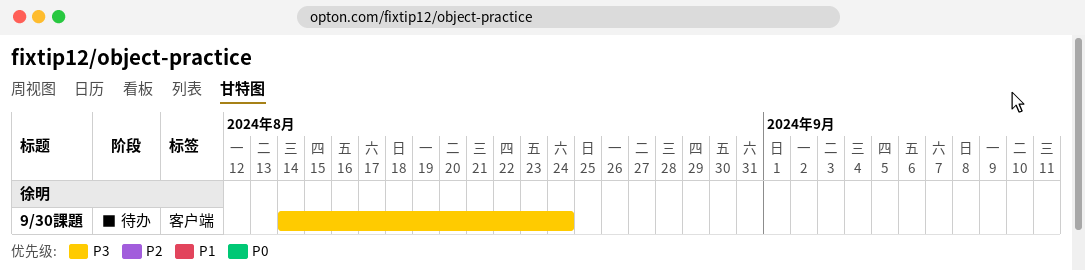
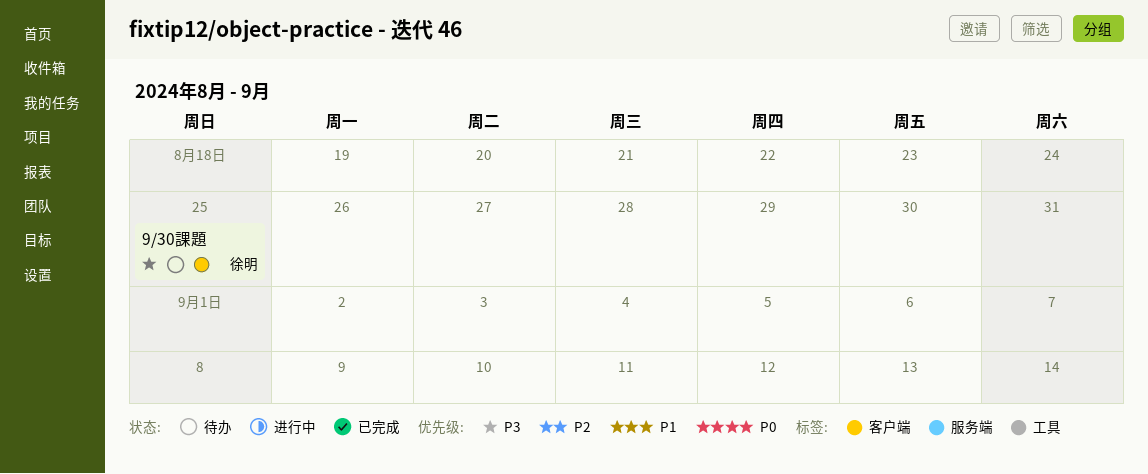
9/30課題, due: Aug 24 -> Aug 25

